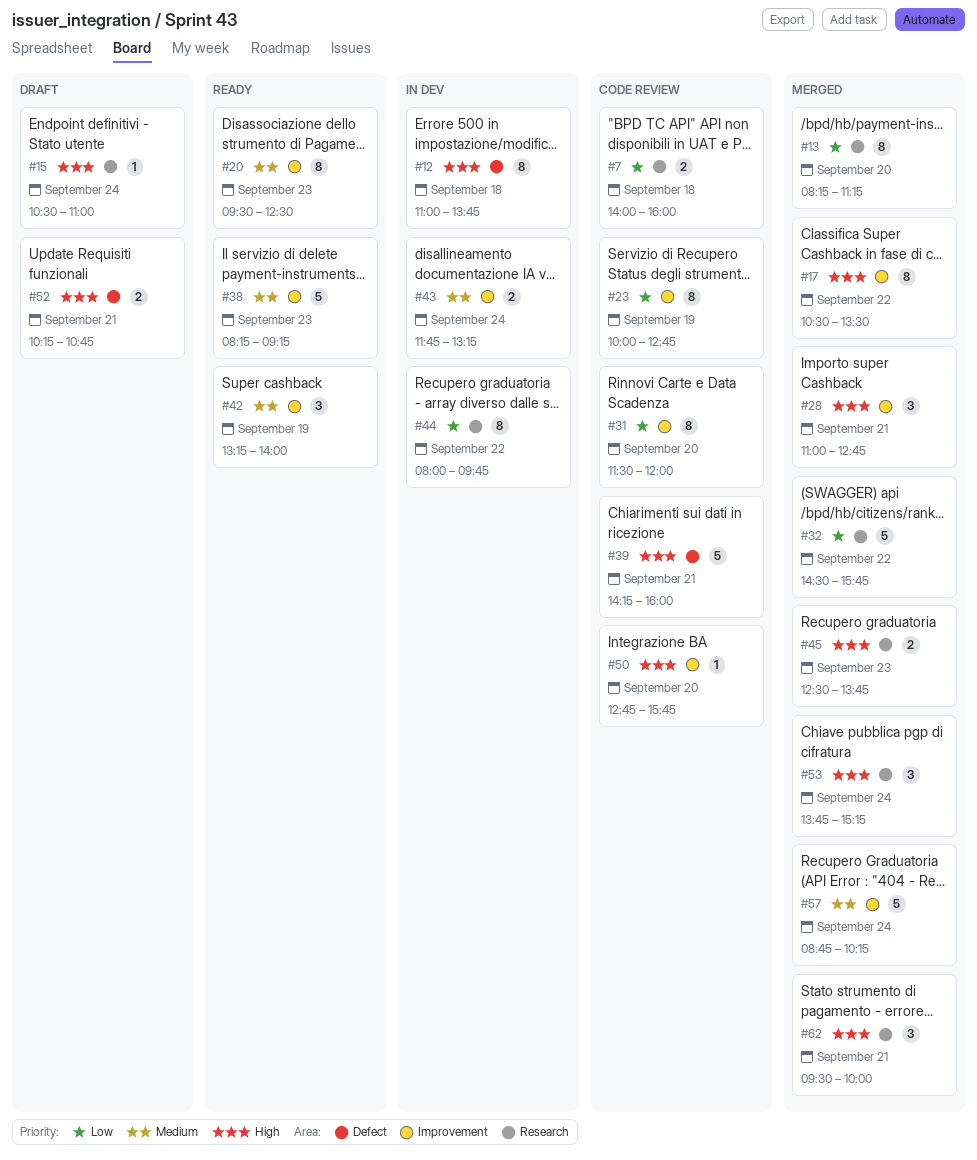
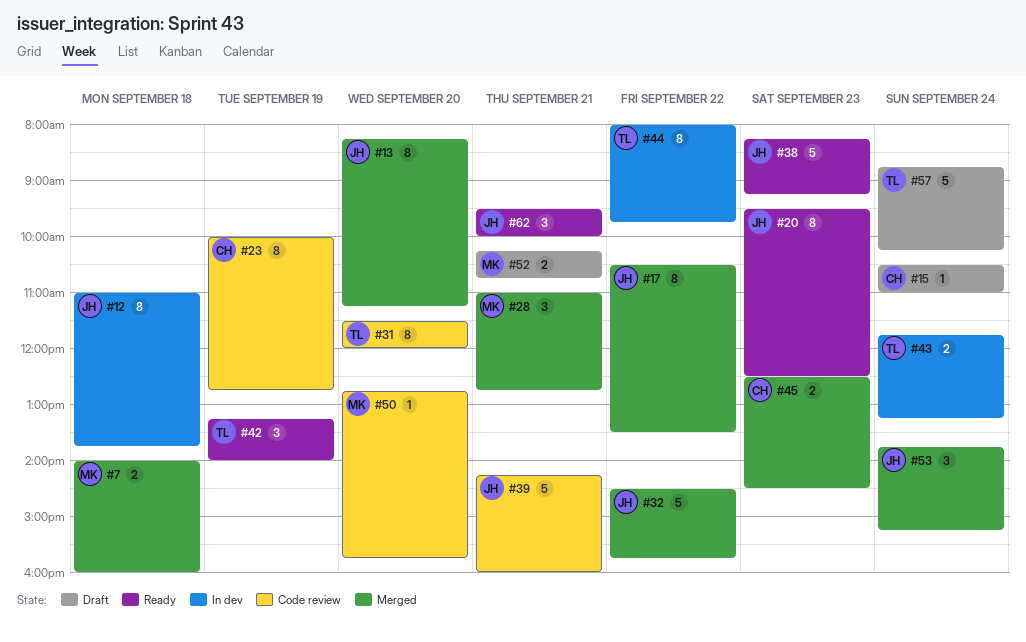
#7, status: Code review -> Merged
#45, ends: 13:45 -> 14:30
#57, status: Merged -> Draft
#62, status: Merged -> Ready

